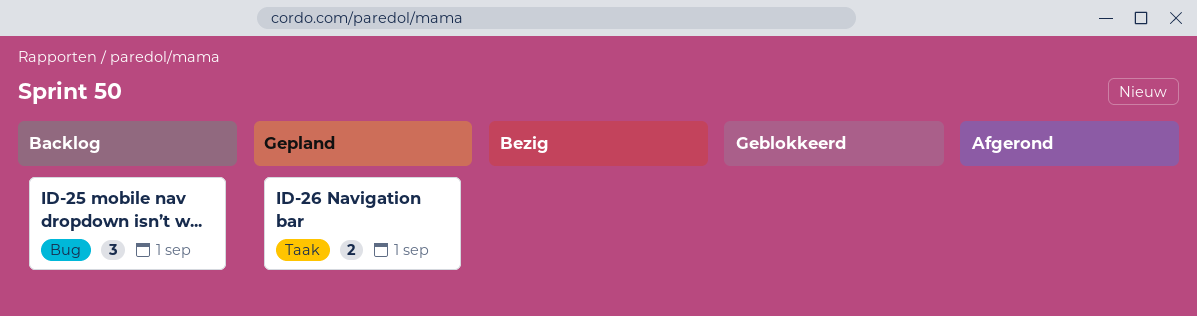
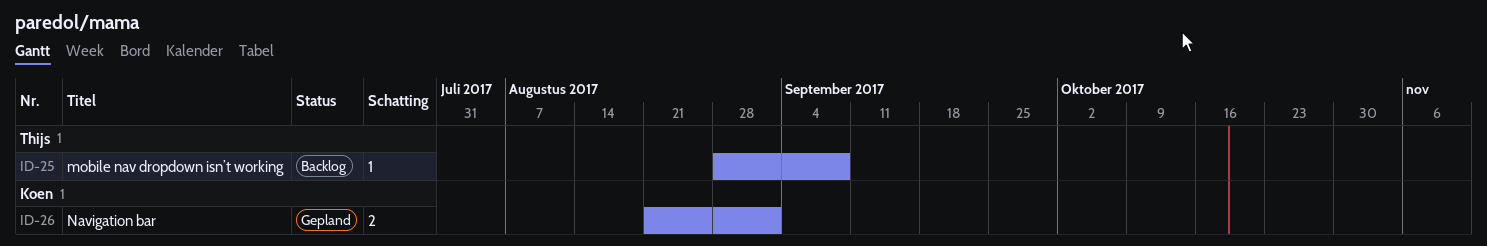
ID-25, estimate: 3 -> 1
ID-25, due: Sep 1 -> Sep 8

